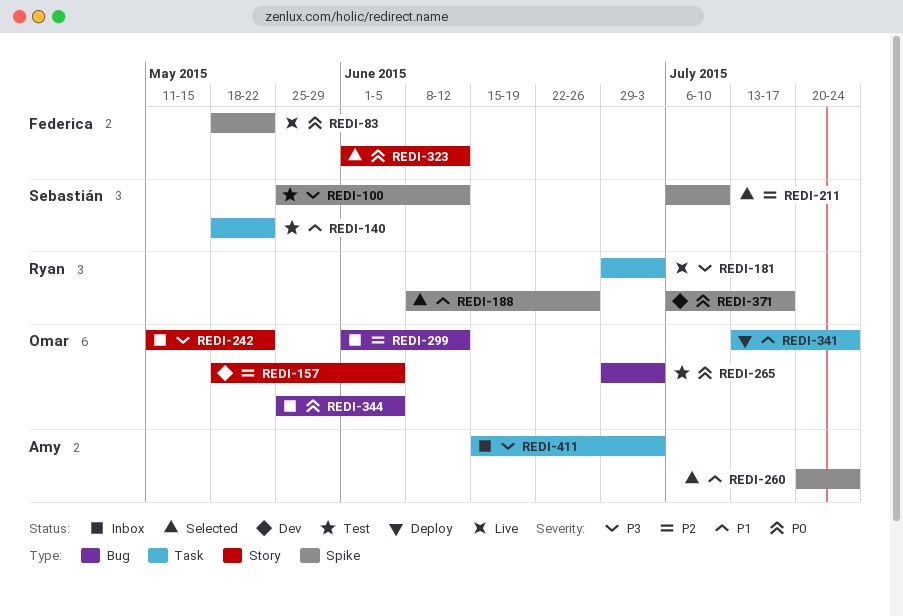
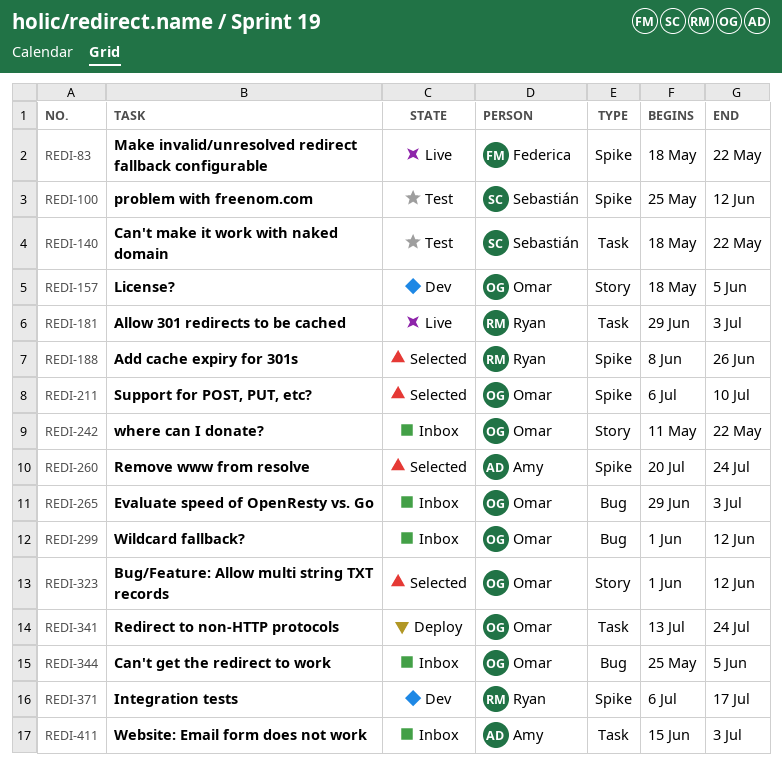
REDI-211, owner: Sebastián -> Omar
REDI-265, status: Test -> Inbox
REDI-323, owner: Federica -> Omar

